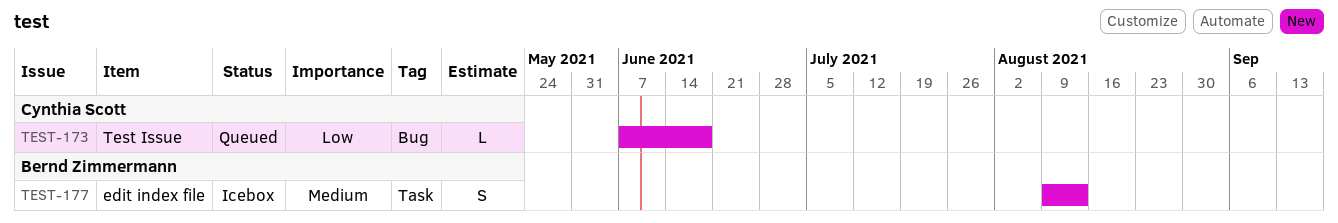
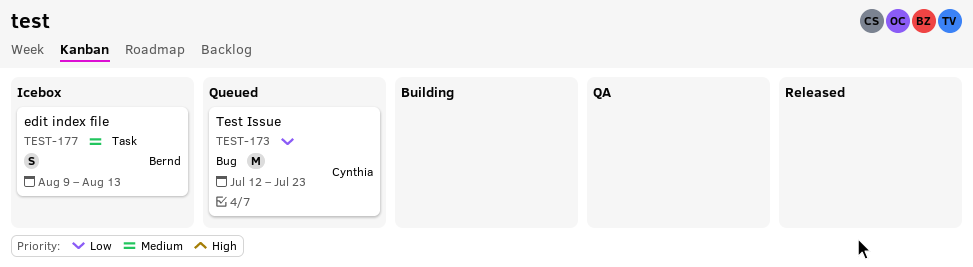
TEST-173, estimate: L -> M
TEST-173, start: Jun 7 -> Jul 12
TEST-173, due: Jun 18 -> Jul 23

